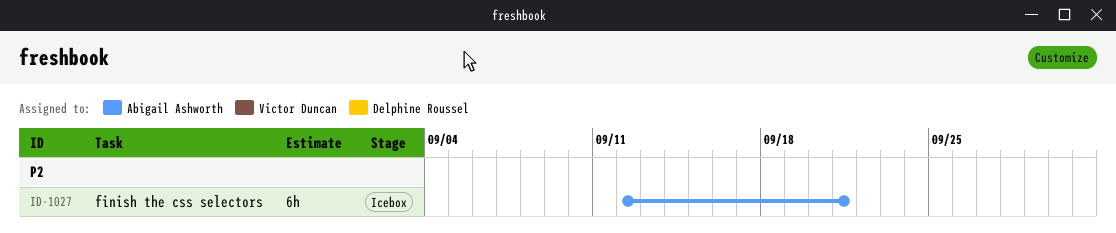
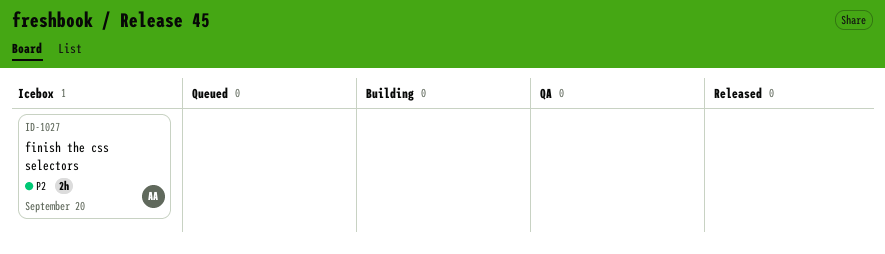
ID-1027, estimate: 6h -> 2h
ID-1027, due: Sep 21 -> Sep 20

